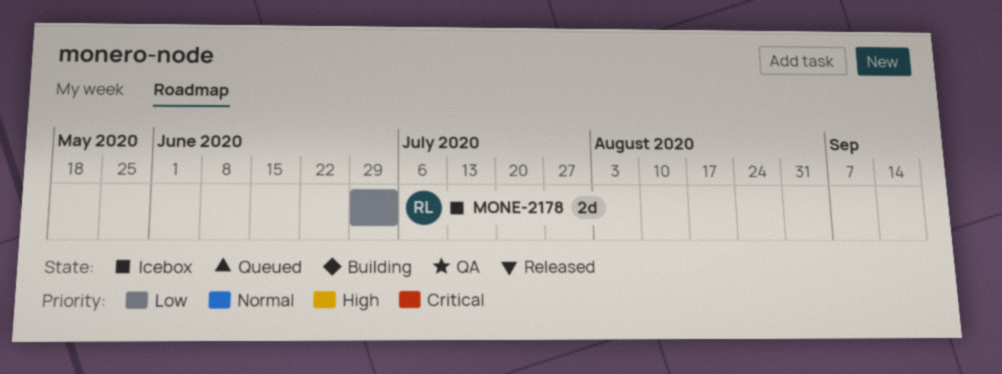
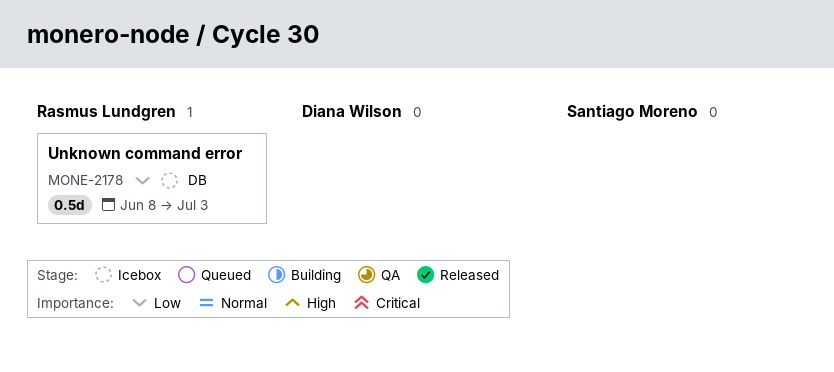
MONE-2178, estimate: 2d -> 0.5d
MONE-2178, start: Jun 29 -> Jun 8

